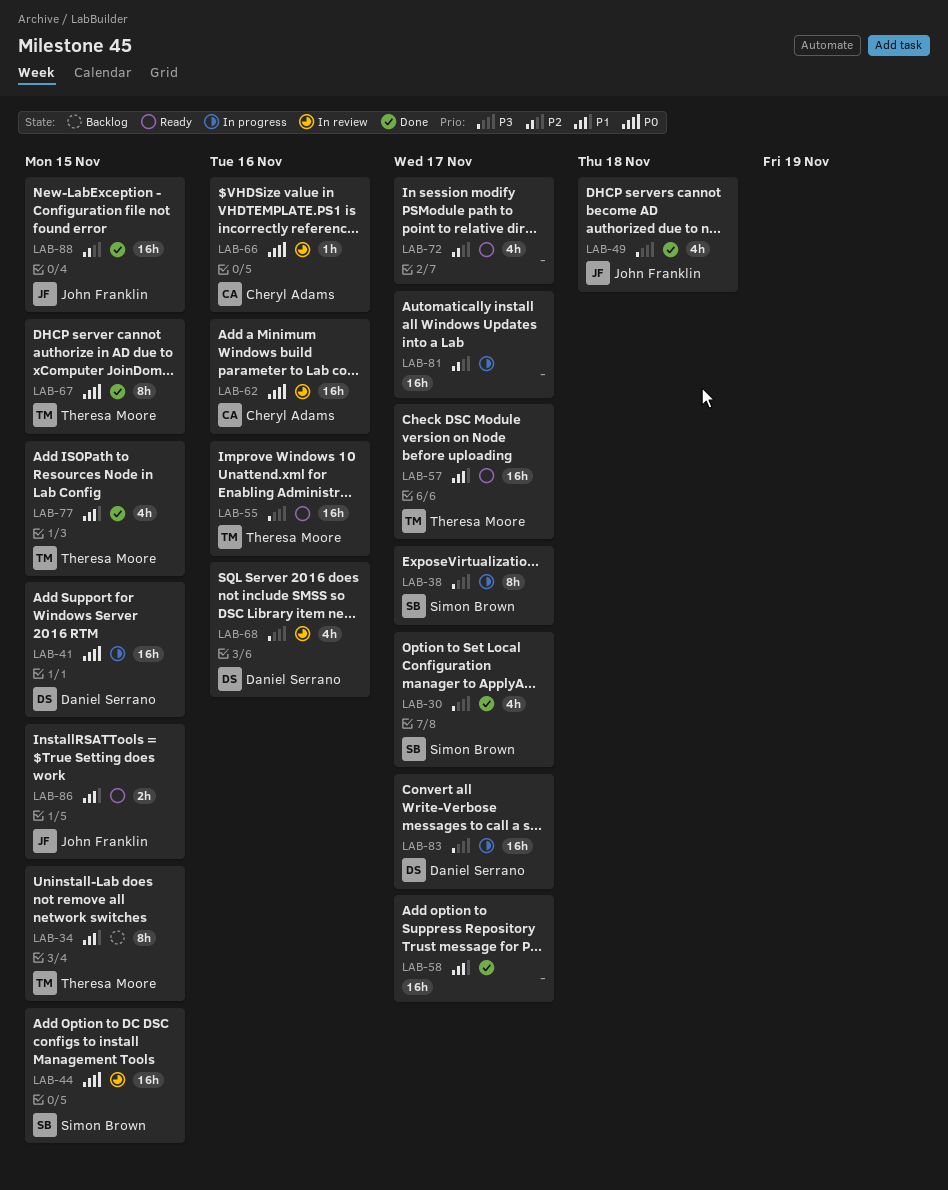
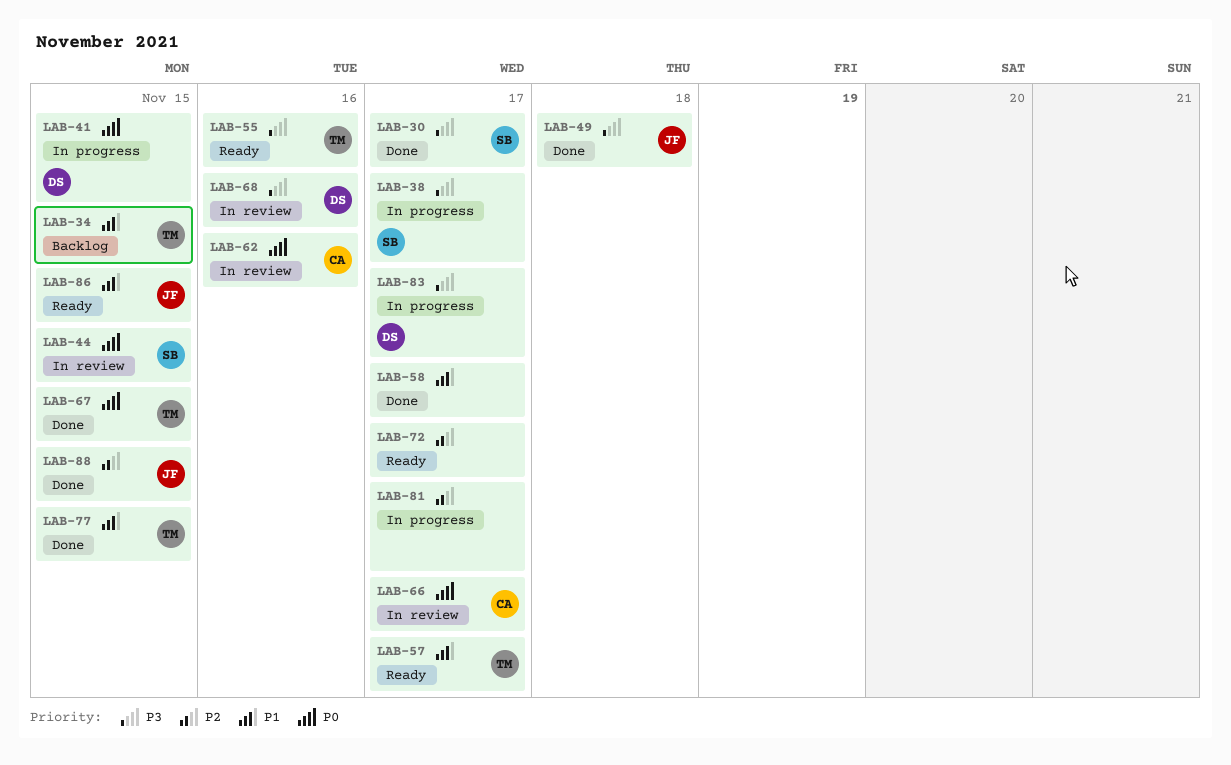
LAB-66, due: Nov 16 -> Nov 17

